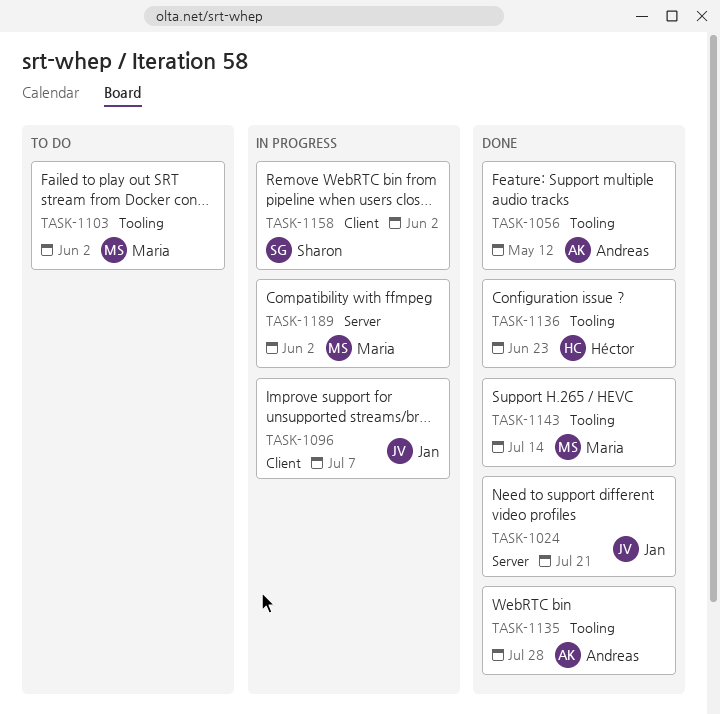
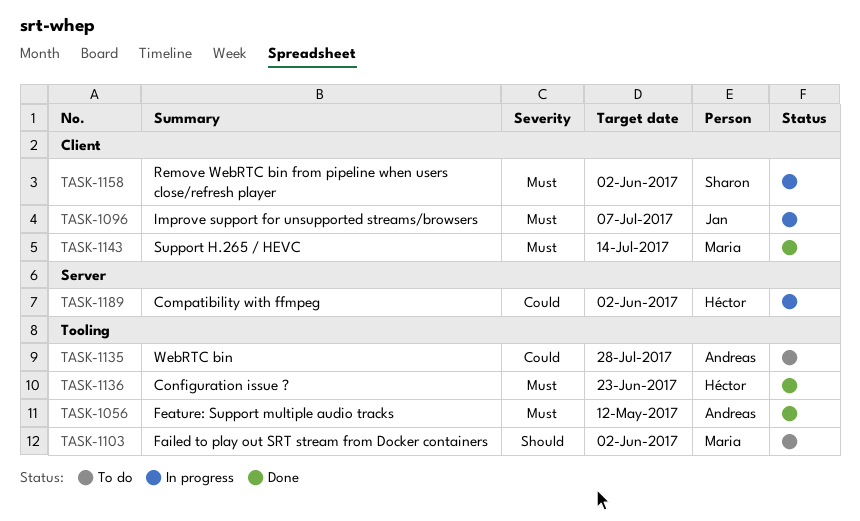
TASK-1024: present -> none
TASK-1135, status: Done -> To do
TASK-1143, label: Tooling -> Client
TASK-1189, owner: Maria -> Héctor

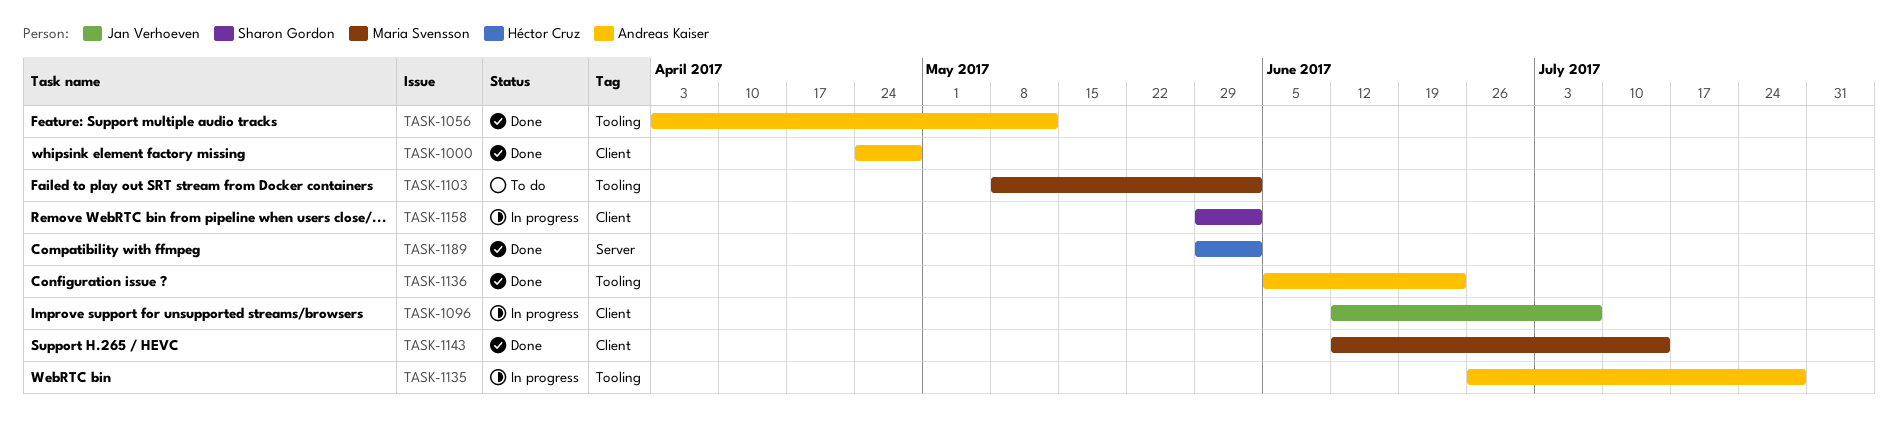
TASK-1000: none -> present
TASK-1135, status: To do -> In progress
TASK-1136, owner: Héctor Cruz -> Andreas Kaiser
TASK-1189, status: In progress -> Done

